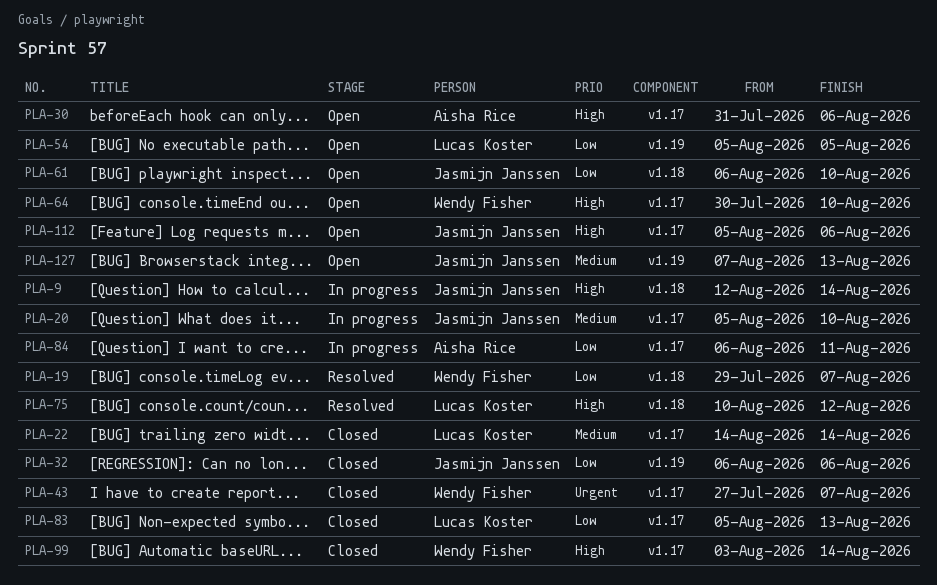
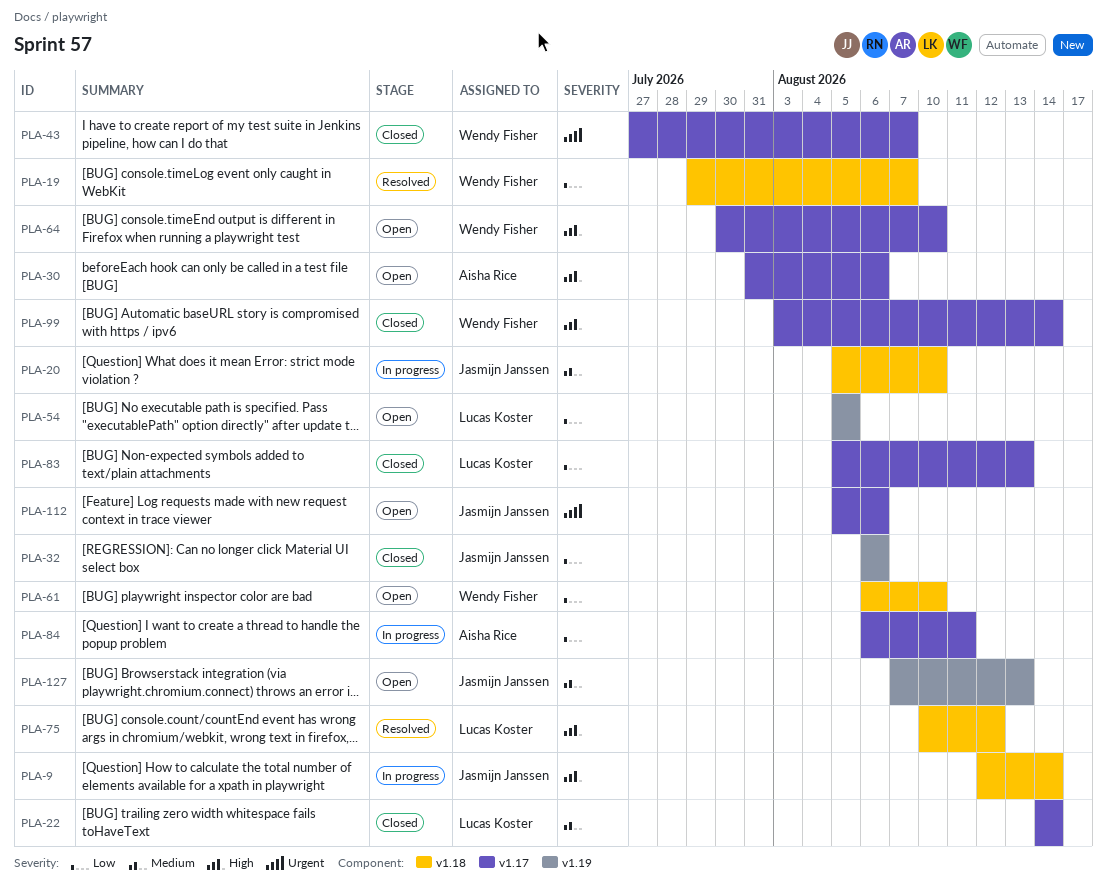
PLA-20, label: v1.17 -> v1.18
PLA-61, owner: Jasmijn Janssen -> Wendy Fisher
PLA-112, priority: High -> Urgent

